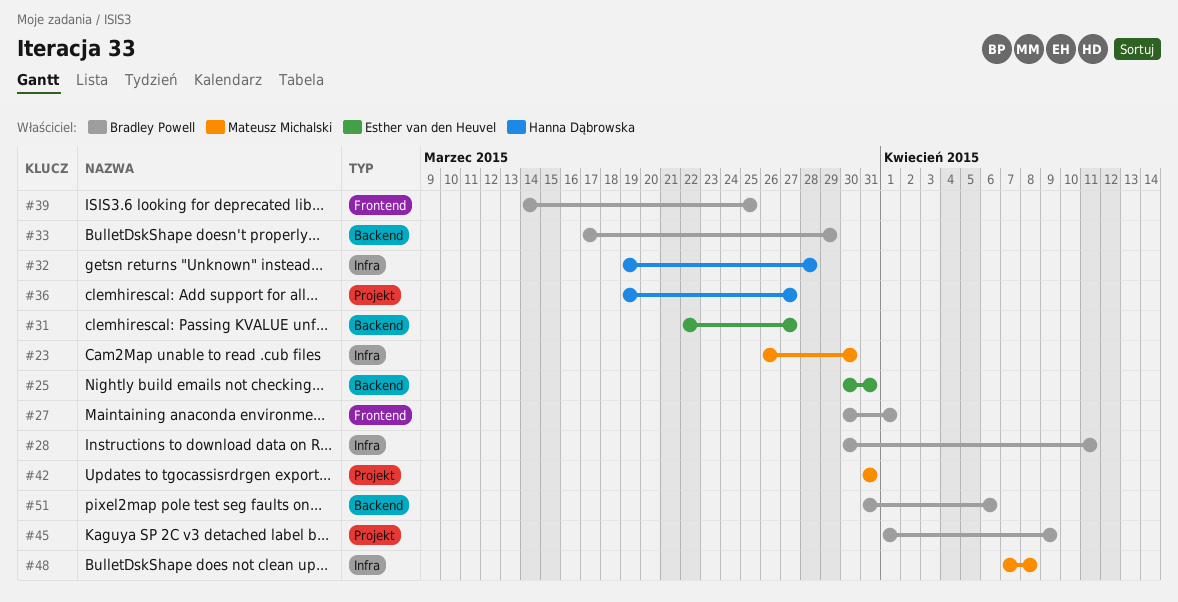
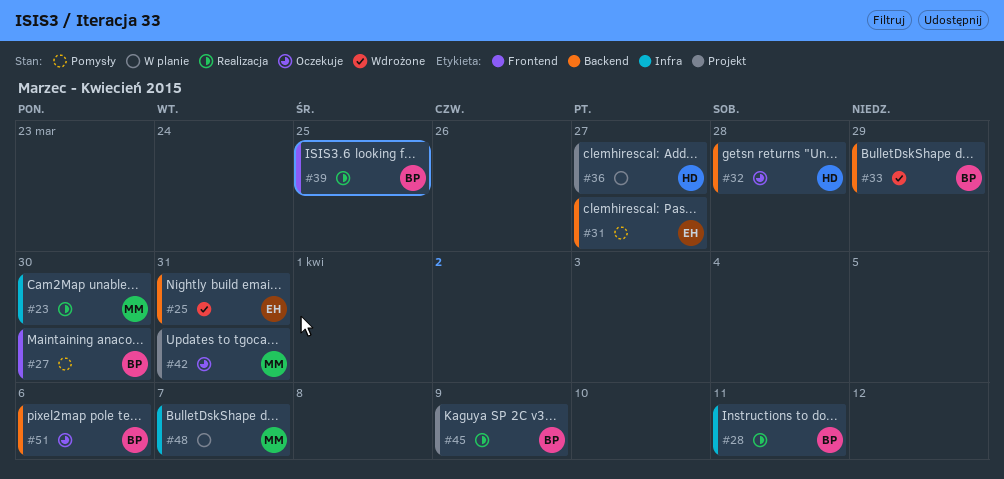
#27, due: Apr 1 -> Mar 30
#32, label: Infra -> Backend
#48, due: Apr 8 -> Apr 7

